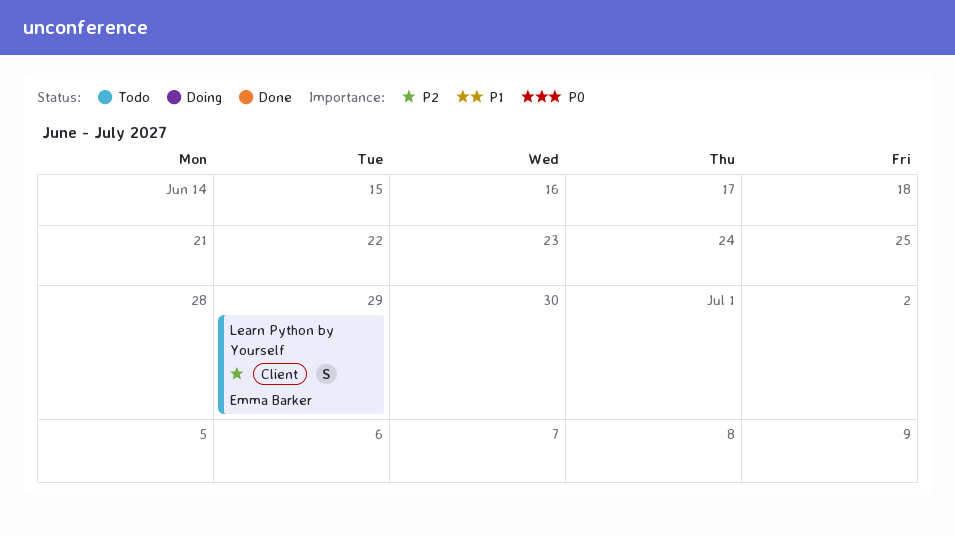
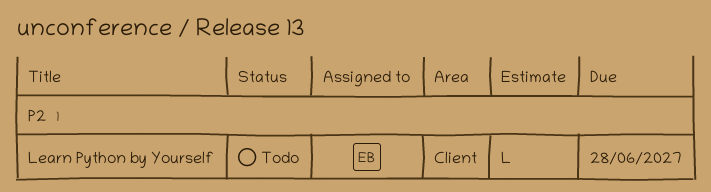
Learn Python by Yourself, estimate: S -> L
Learn Python by Yourself, due: Jun 29 -> Jun 28

